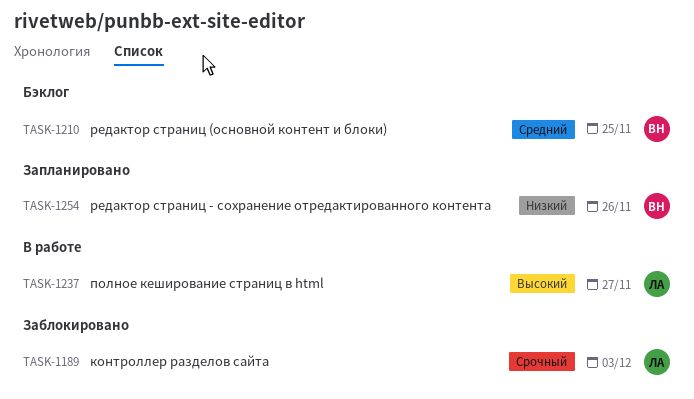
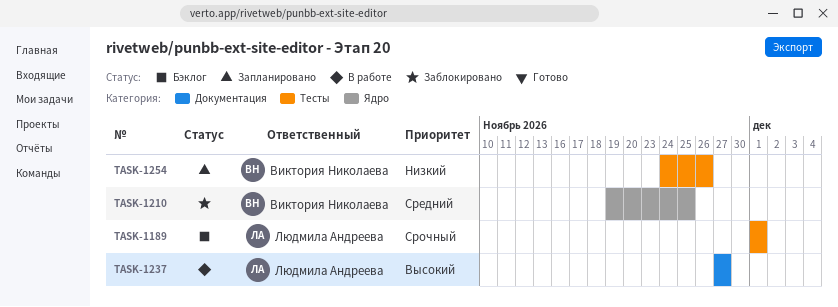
TASK-1189, status: Заблокировано -> Бэклог
TASK-1189, due: Dec 3 -> Dec 1
TASK-1210, status: Бэклог -> Заблокировано

